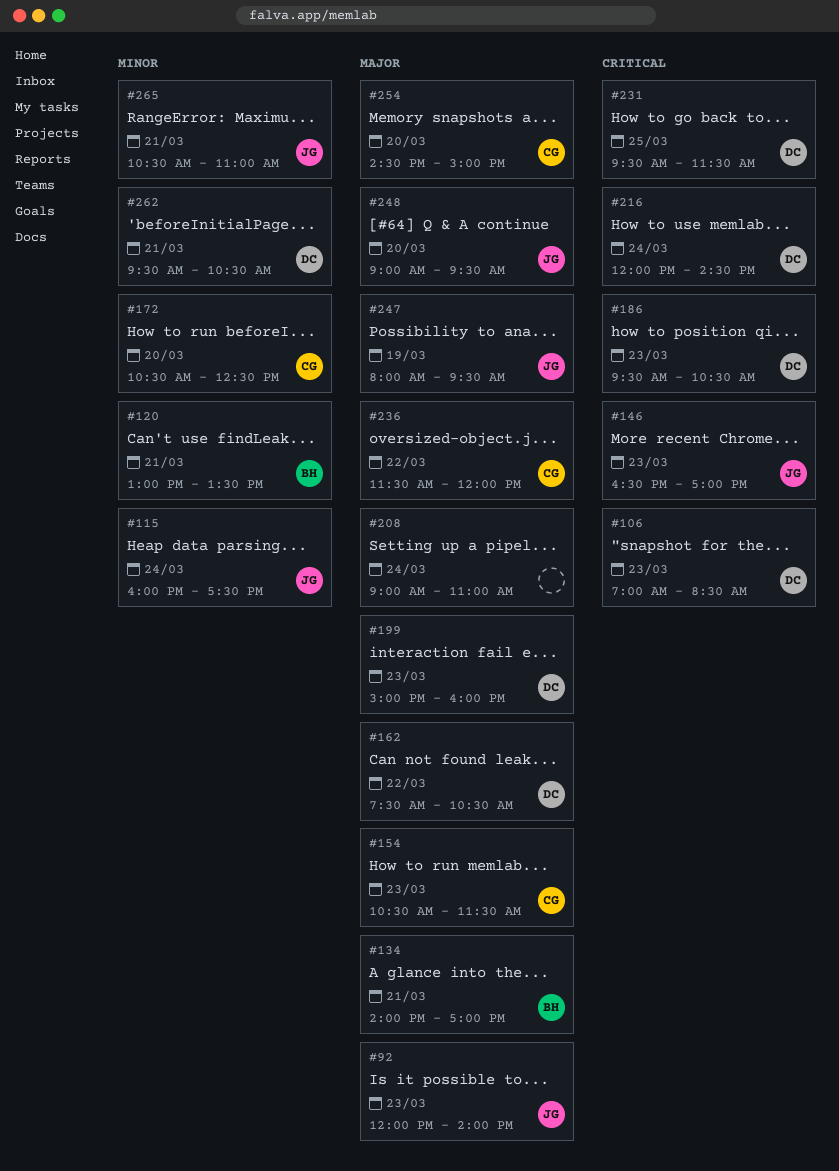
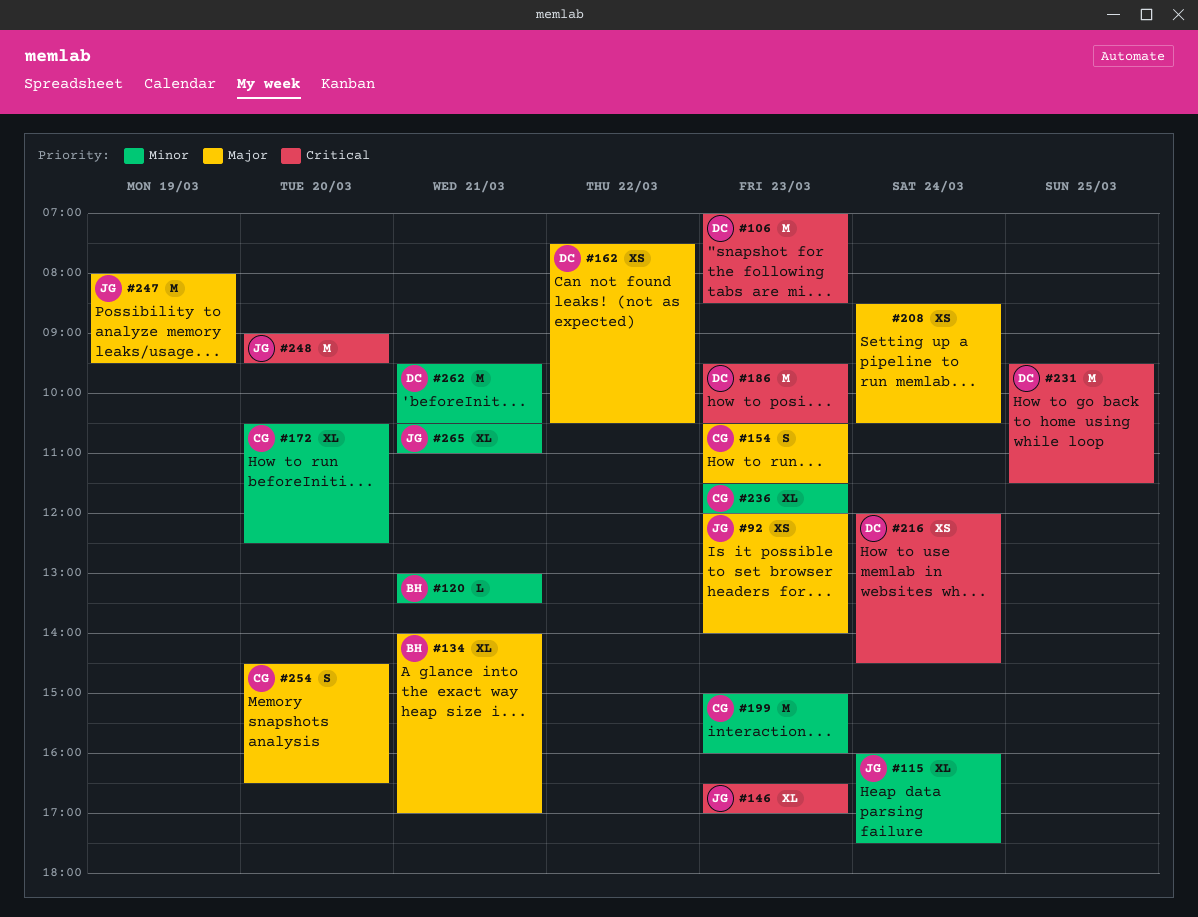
#199, owner: DC -> CG
#199, priority: Major -> Minor
#208, begins: 09:00 -> 08:30
#208, ends: 11:00 -> 10:30
#236, priority: Major -> Minor
#236, day: Mar 22 -> Mar 23
#248, priority: Major -> Critical
#254, ends: 15:00 -> 16:30

